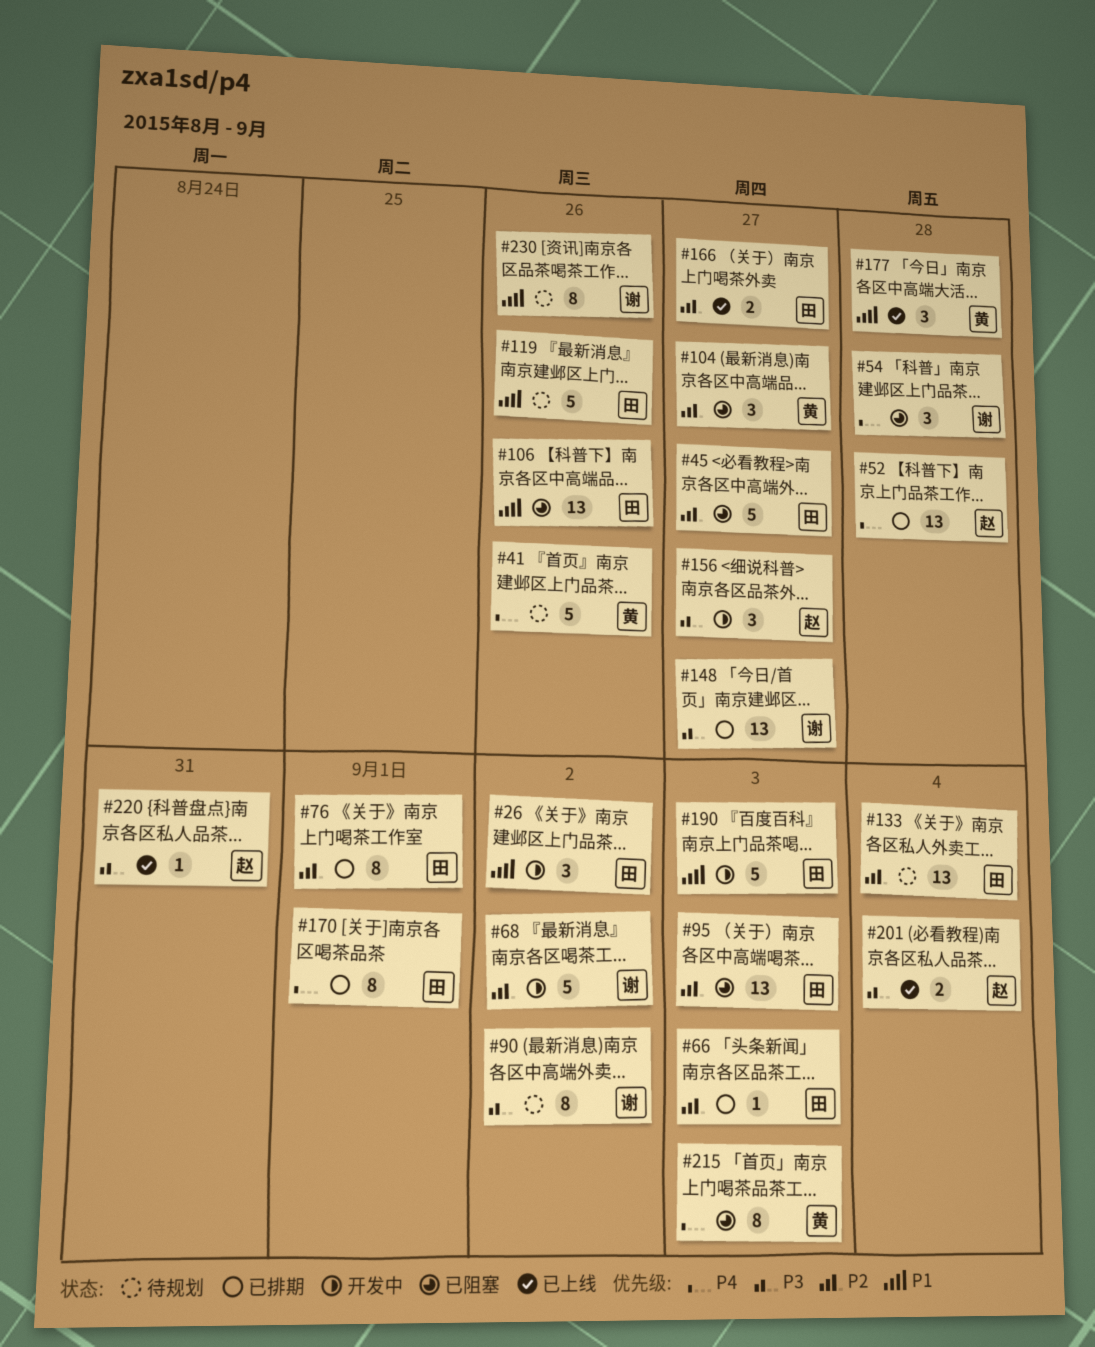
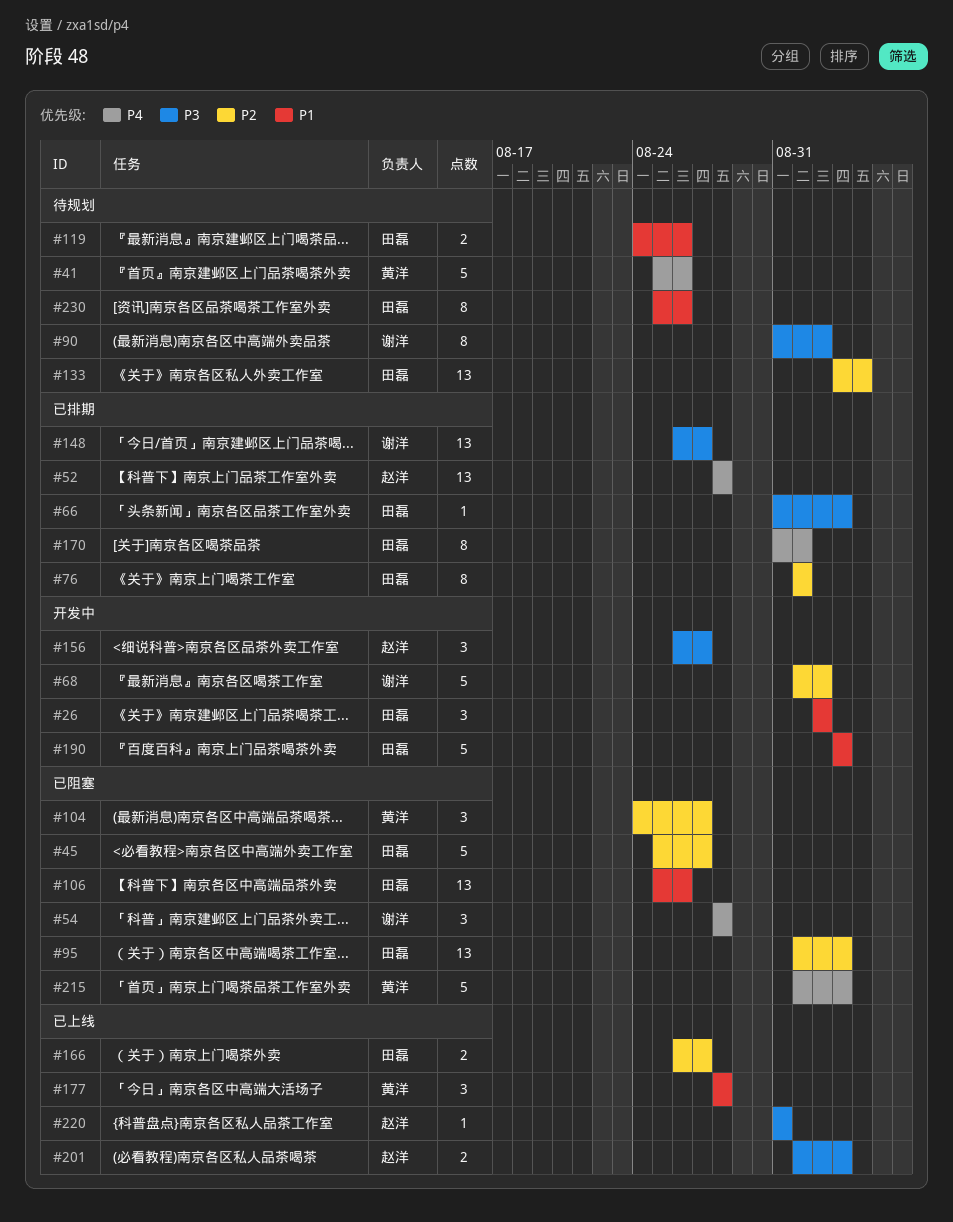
#66, priority: P2 -> P3
#119, estimate: 5 -> 2
#201, due: Sep 4 -> Sep 3
#215, estimate: 8 -> 5
#230, owner: 谢洋 -> 田磊

